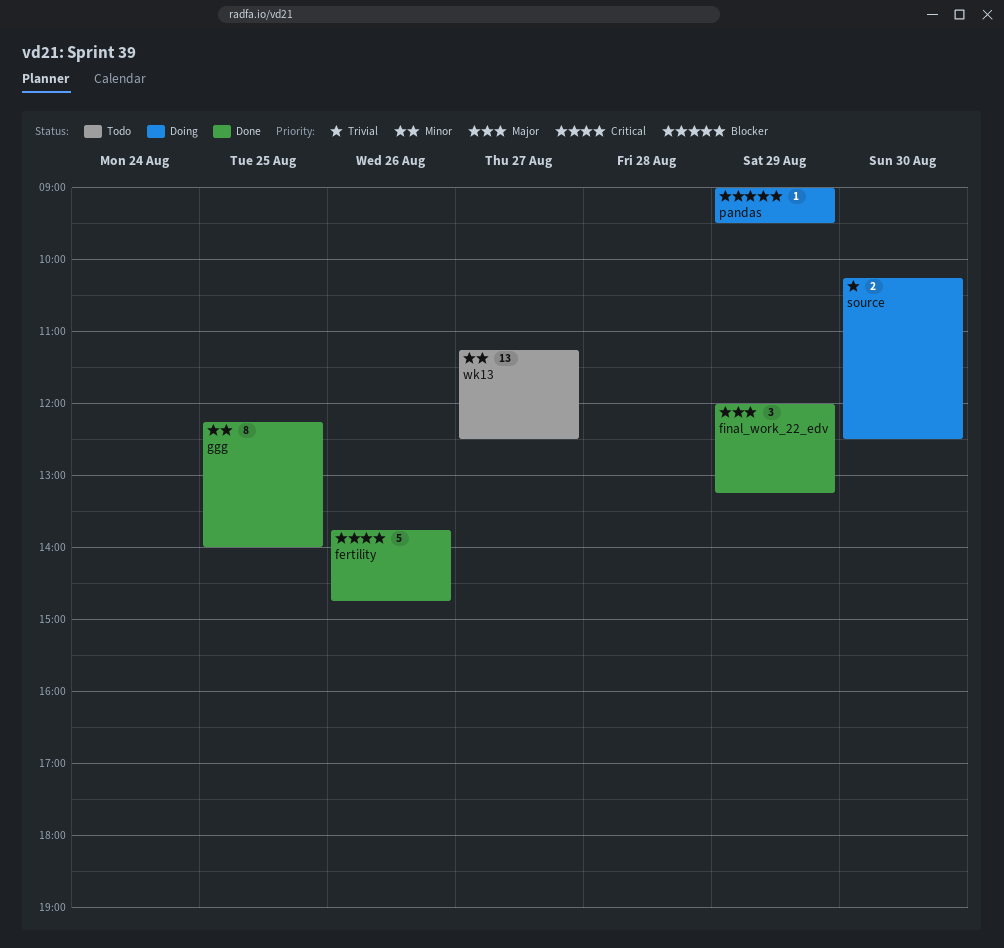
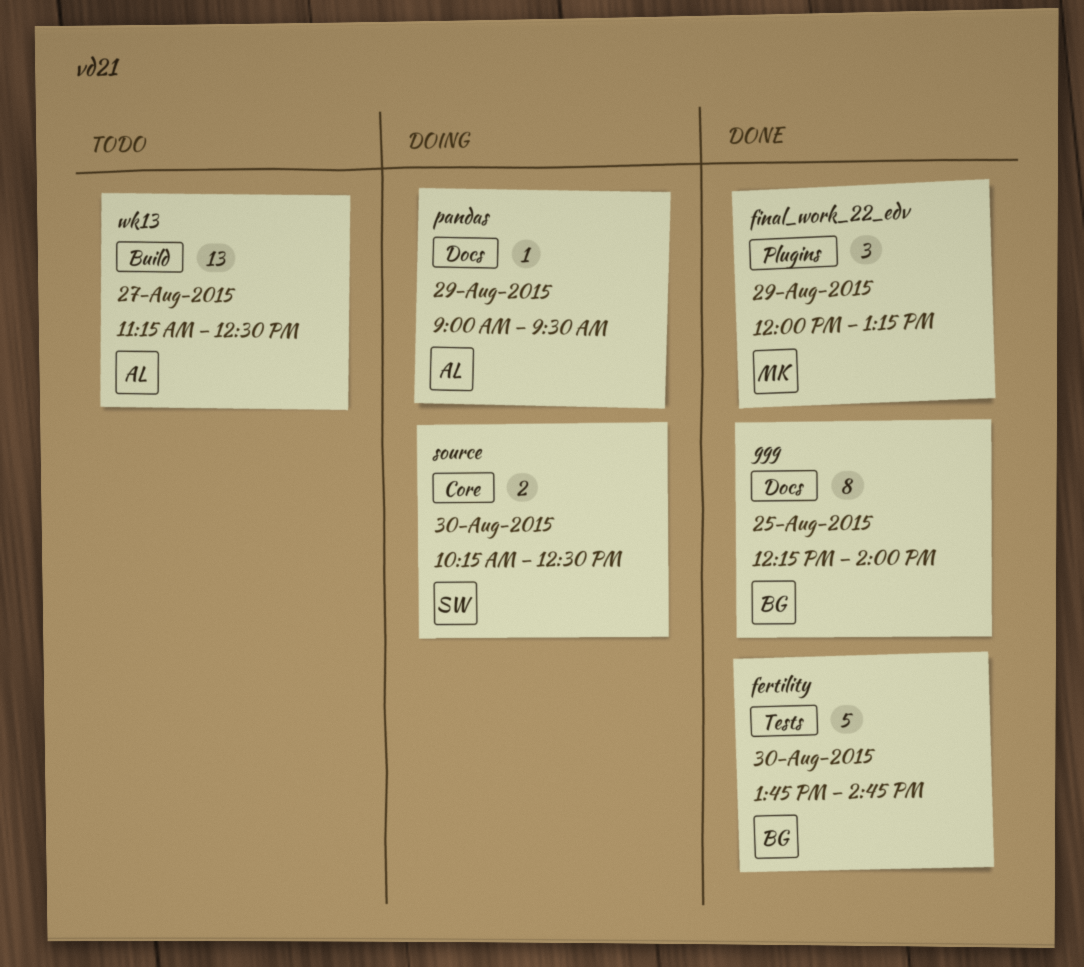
fertility, day: Aug 26 -> Aug 30

